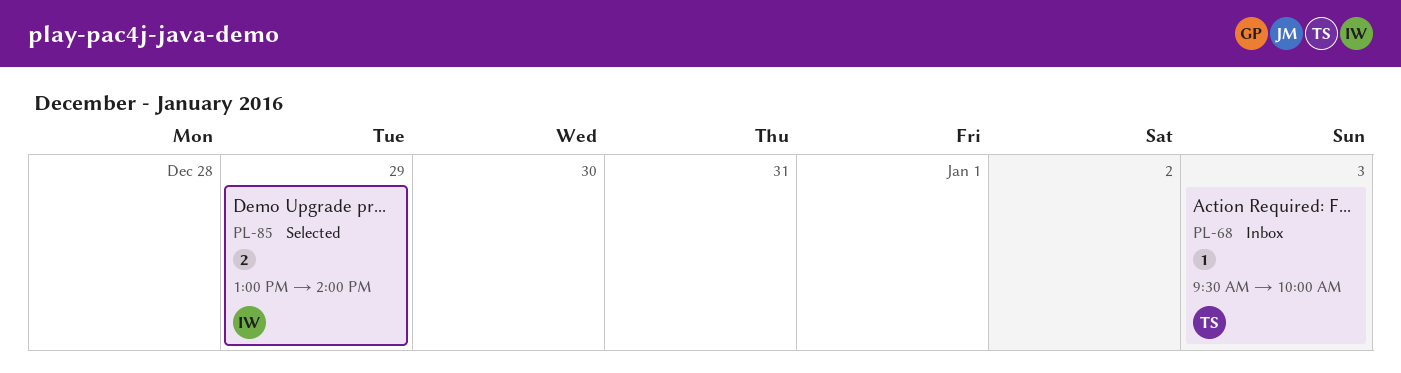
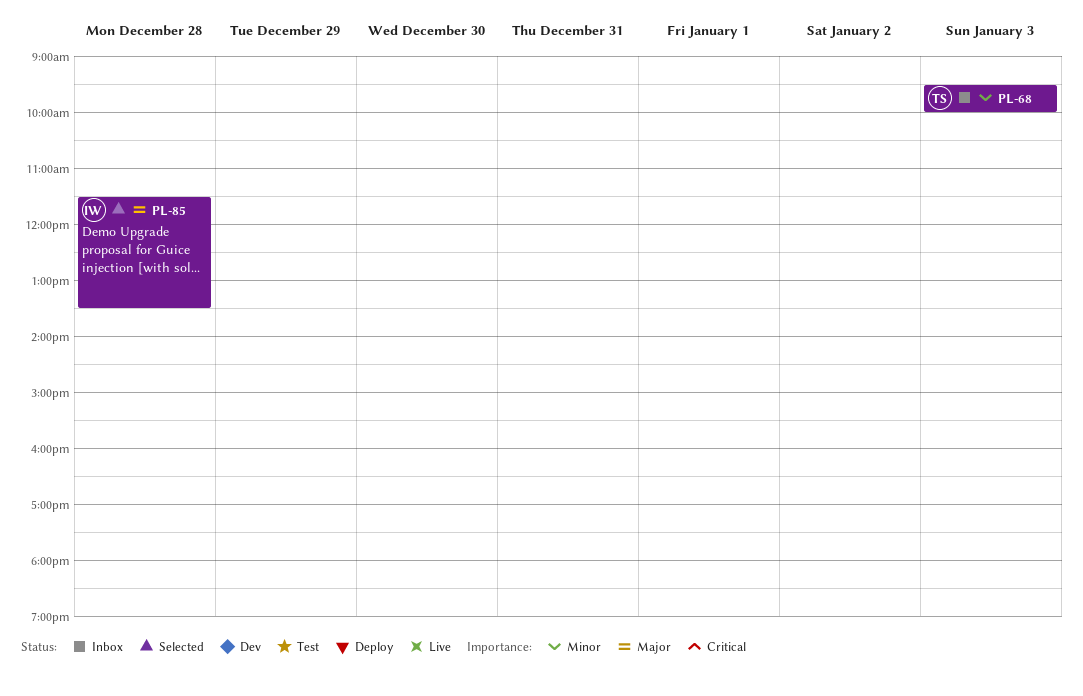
PL-85, day: Dec 29 -> Dec 28
PL-85, begins: 13:00 -> 11:30
PL-85, ends: 14:00 -> 13:30

